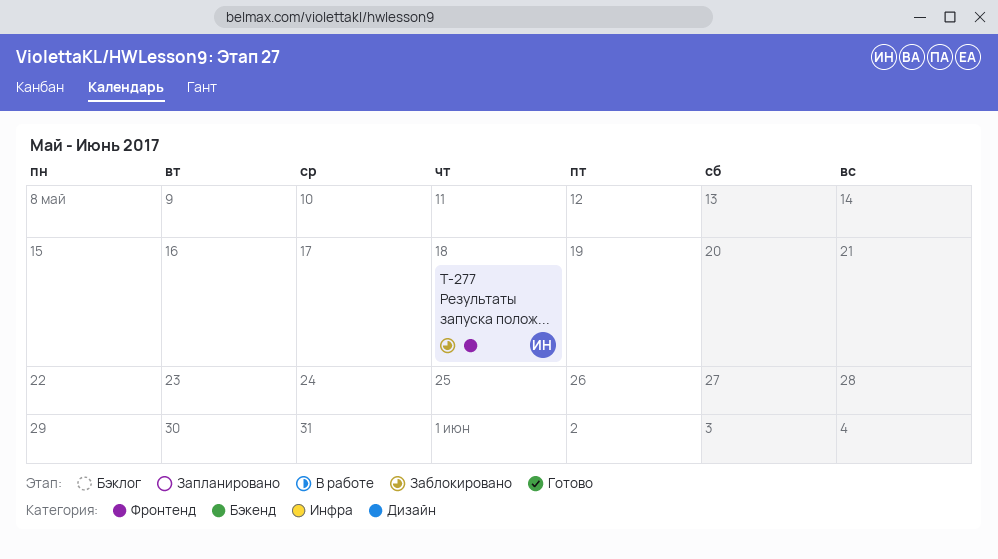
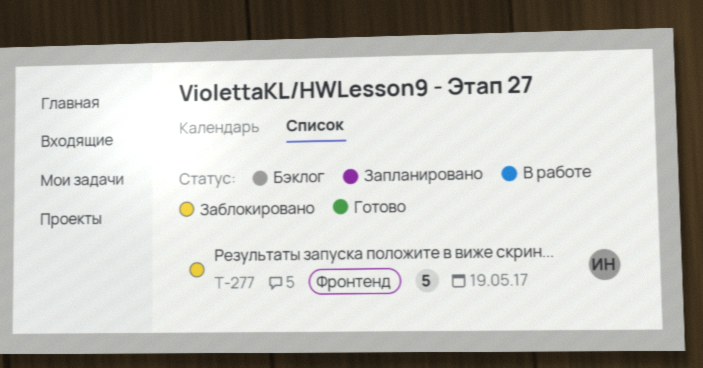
T-277, due: May 18 -> May 19

